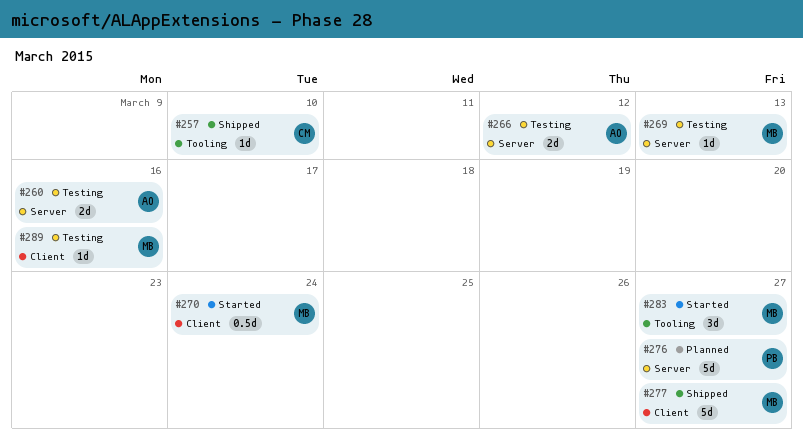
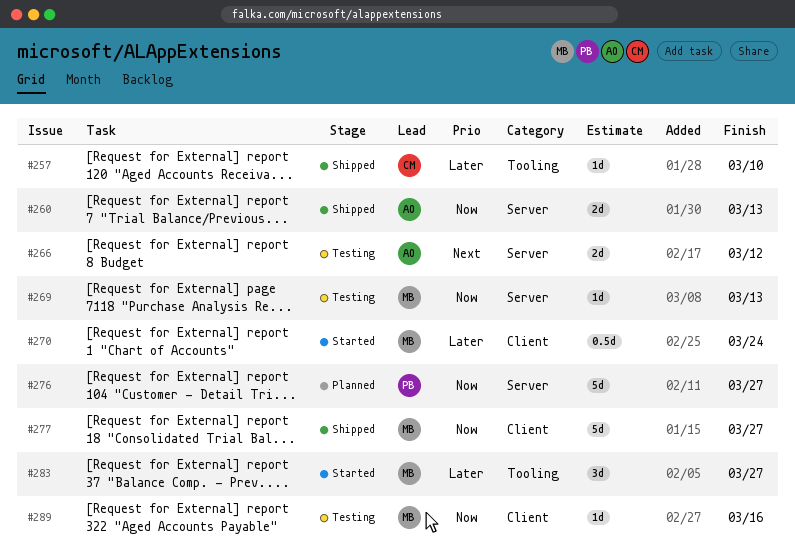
#260, status: Testing -> Shipped
#260, due: Mar 16 -> Mar 13

